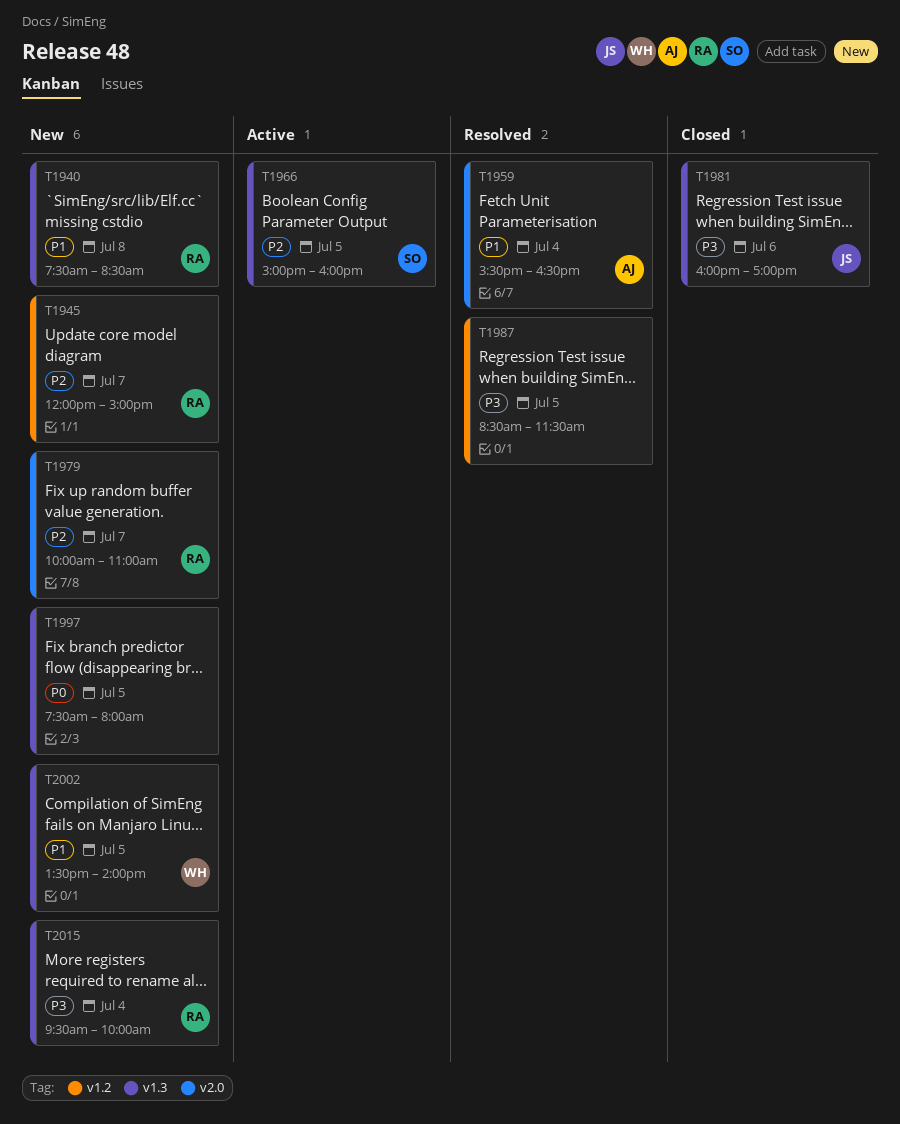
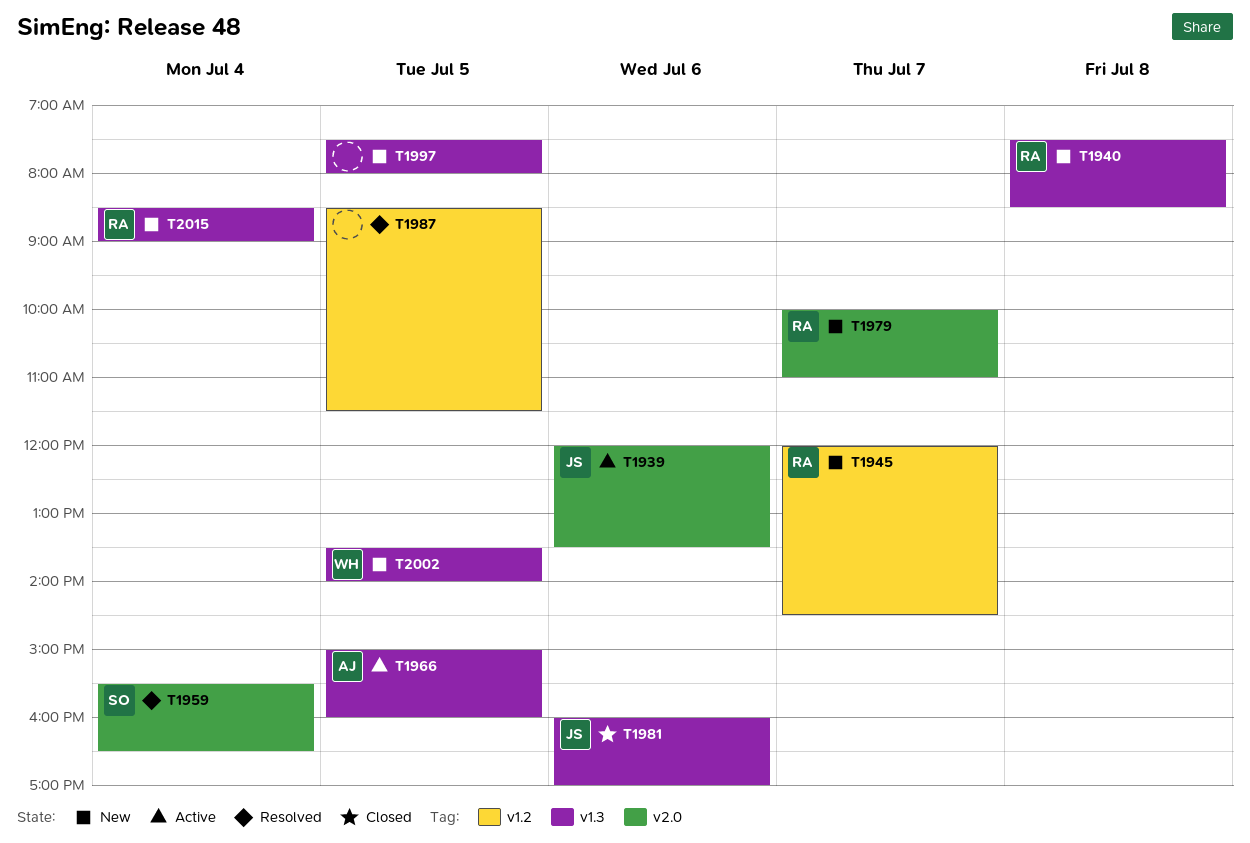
T1939: none -> present
T1945, ends: 15:00 -> 14:30
T1959, owner: AJ -> SO
T1966, owner: SO -> AJ
T2015, begins: 09:30 -> 08:30
T2015, ends: 10:00 -> 09:00

